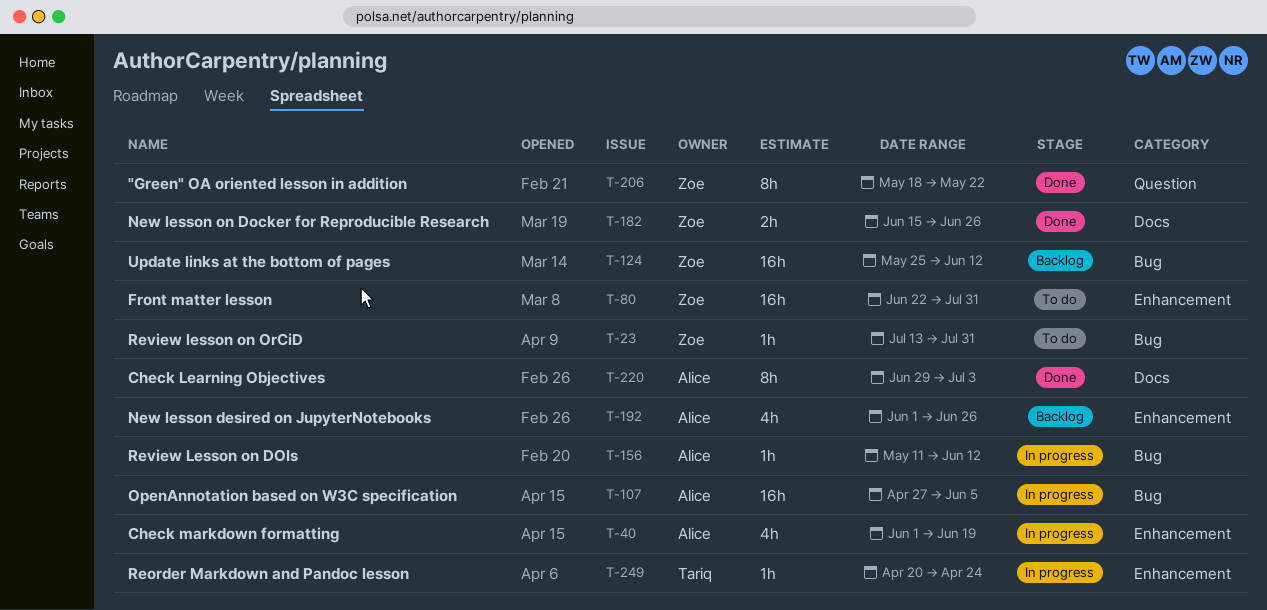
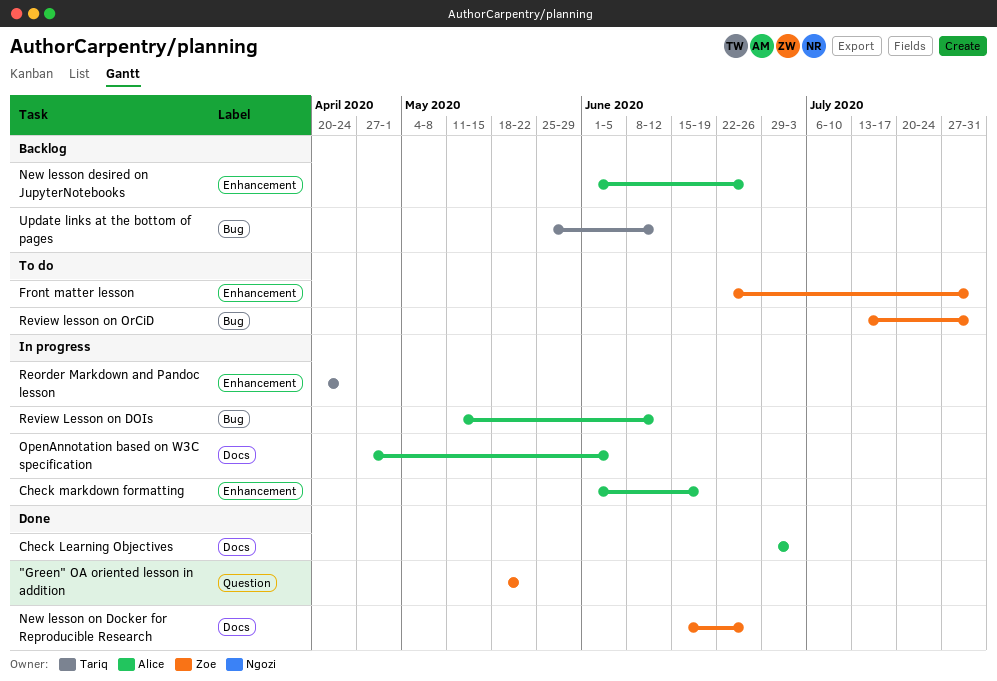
OpenAnnotation based on W3C specification, label: Bug -> Docs
Update links at the bottom of pages, owner: Zoe -> Tariq

